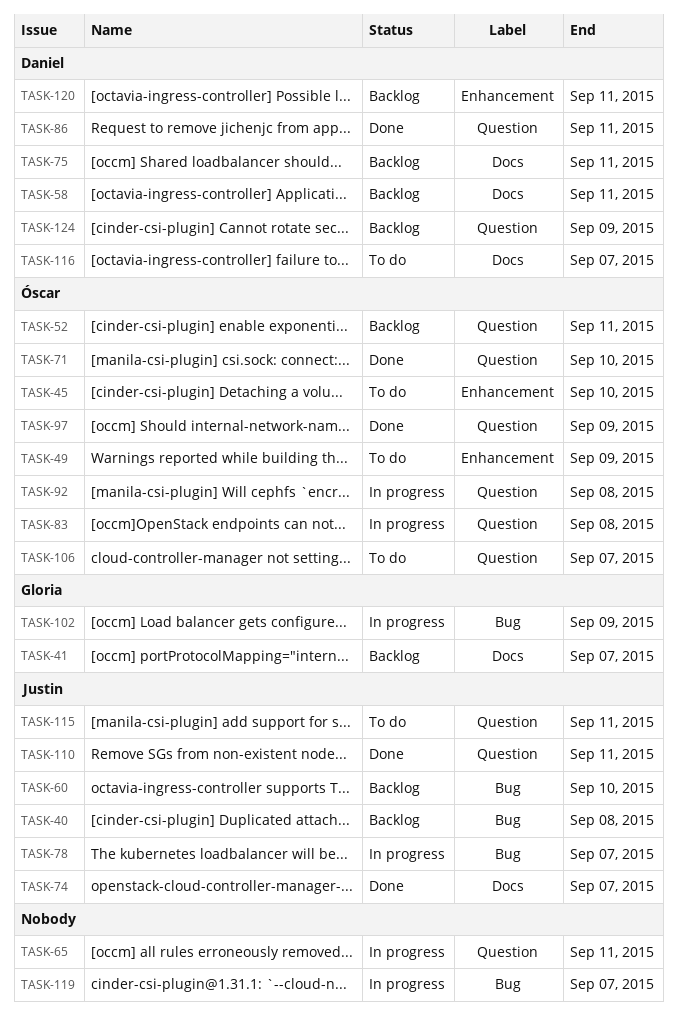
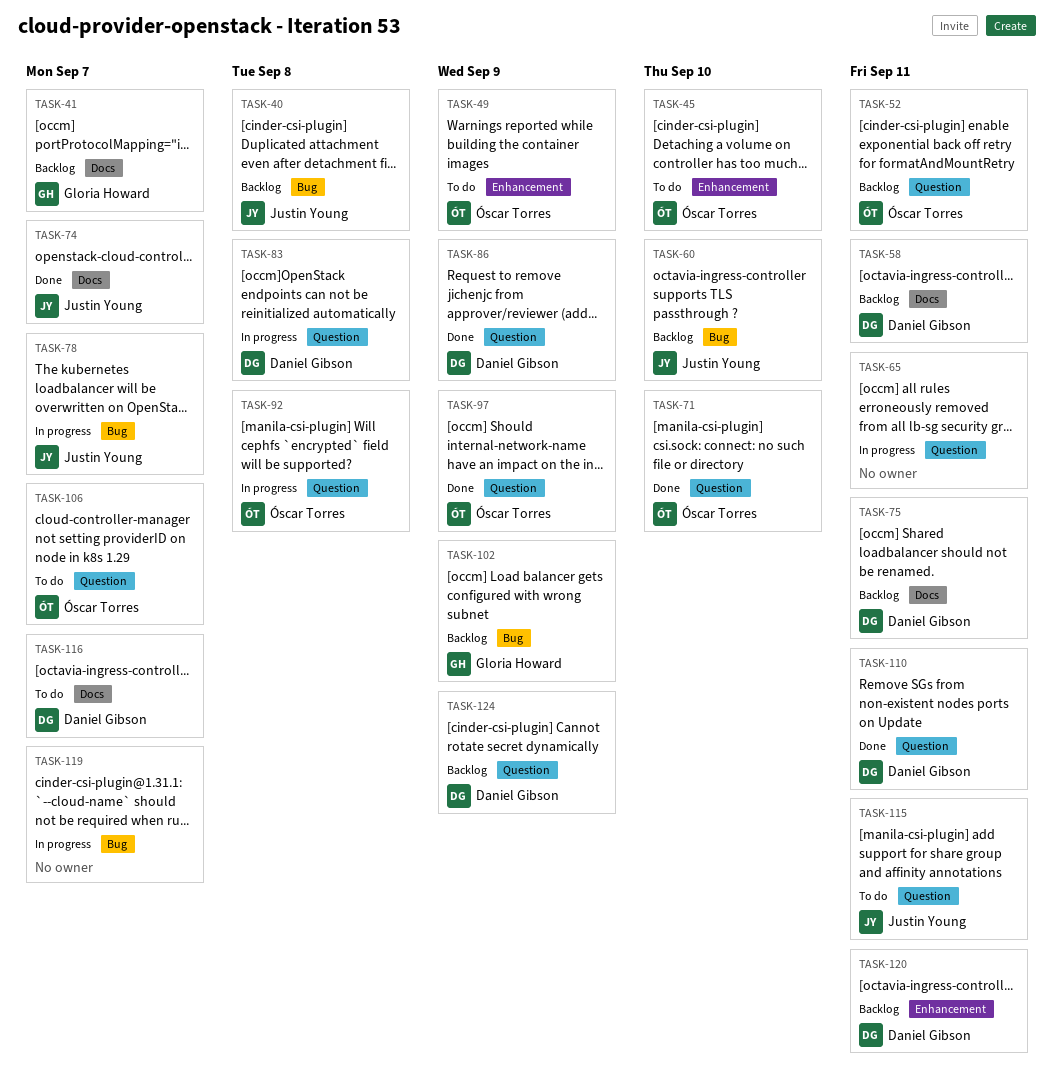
TASK-83, owner: Óscar Torres -> Daniel Gibson
TASK-86, due: Sep 11 -> Sep 9
TASK-102, status: In progress -> Backlog
TASK-110, owner: Justin Young -> Daniel Gibson

